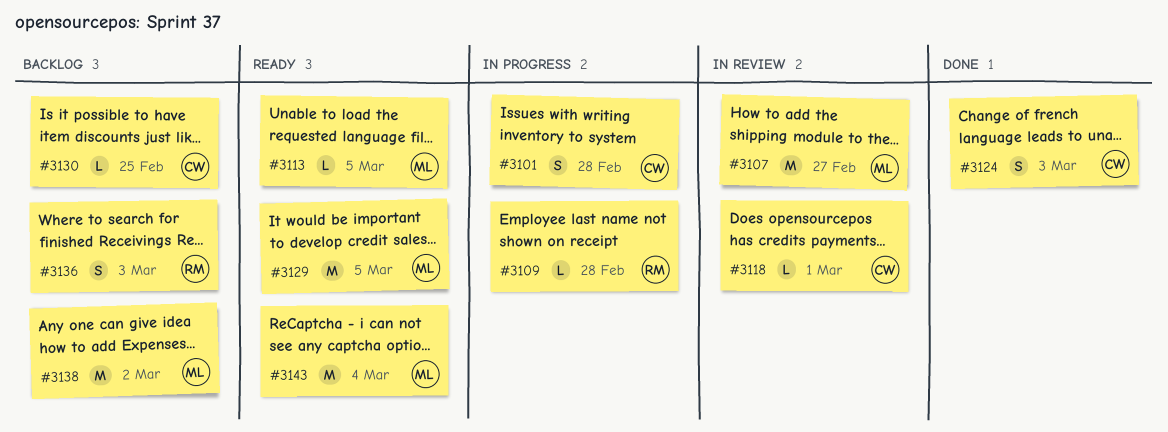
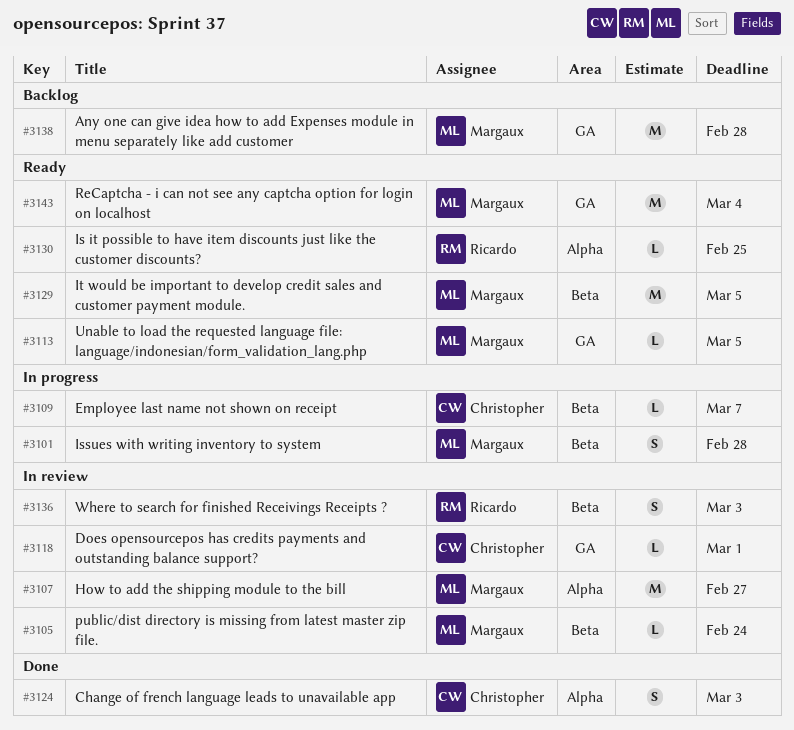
#3101, owner: Christopher -> Margaux
#3105: none -> present
#3109, owner: Ricardo -> Christopher
#3109, due: Feb 28 -> Mar 7
#3130, status: Backlog -> Ready
#3130, owner: Christopher -> Ricardo
#3136, status: Backlog -> In review
#3138, due: Mar 2 -> Feb 28

